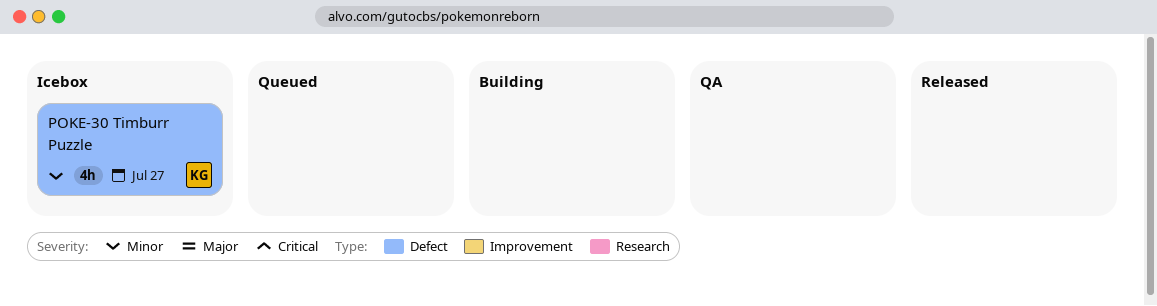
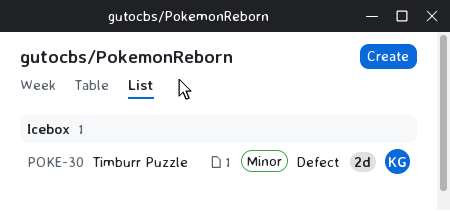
POKE-30, estimate: 4h -> 2d

